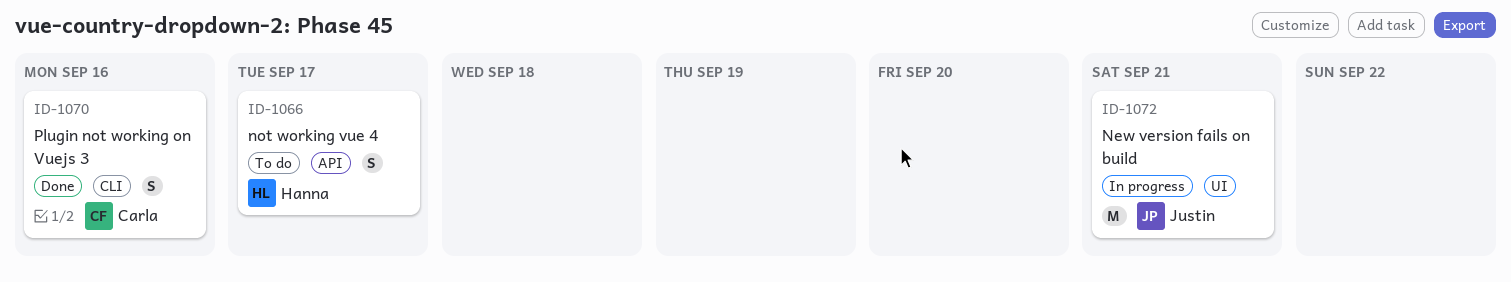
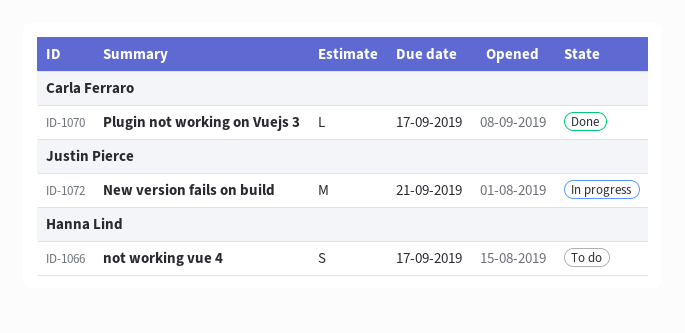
ID-1070, estimate: S -> L
ID-1070, due: Sep 16 -> Sep 17

